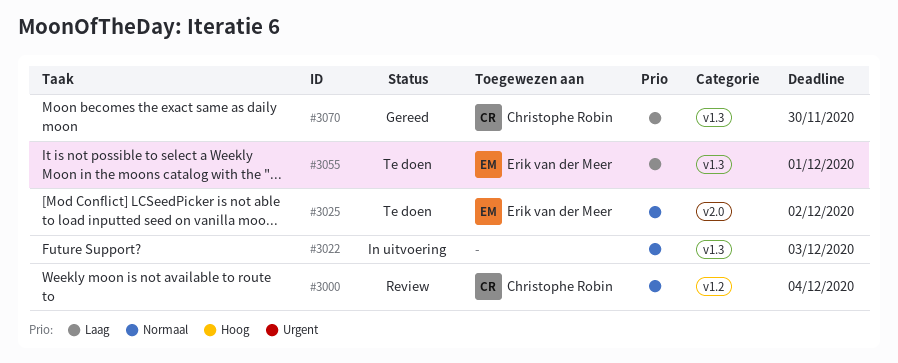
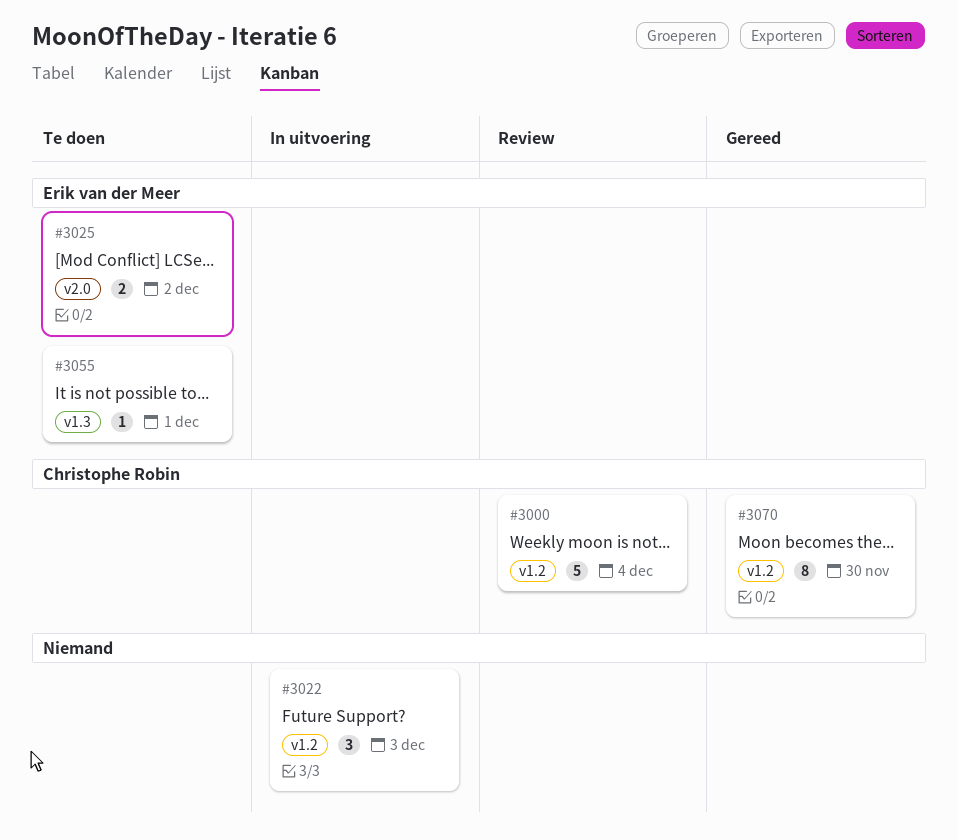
#3022, label: v1.3 -> v1.2
#3070, label: v1.3 -> v1.2

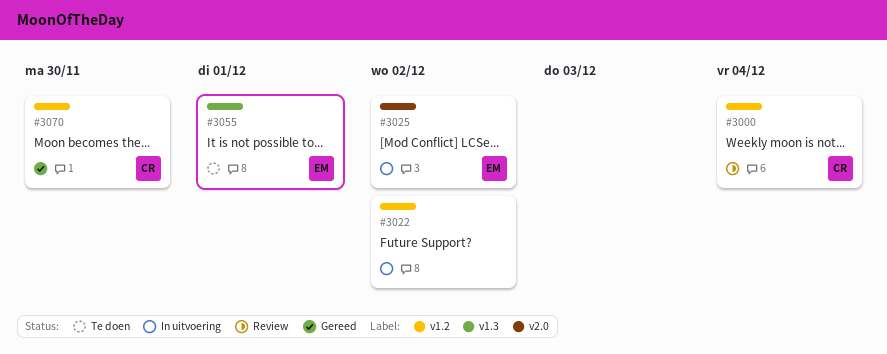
#3022, due: Dec 3 -> Dec 2
#3025, status: Te doen -> In uitvoering

